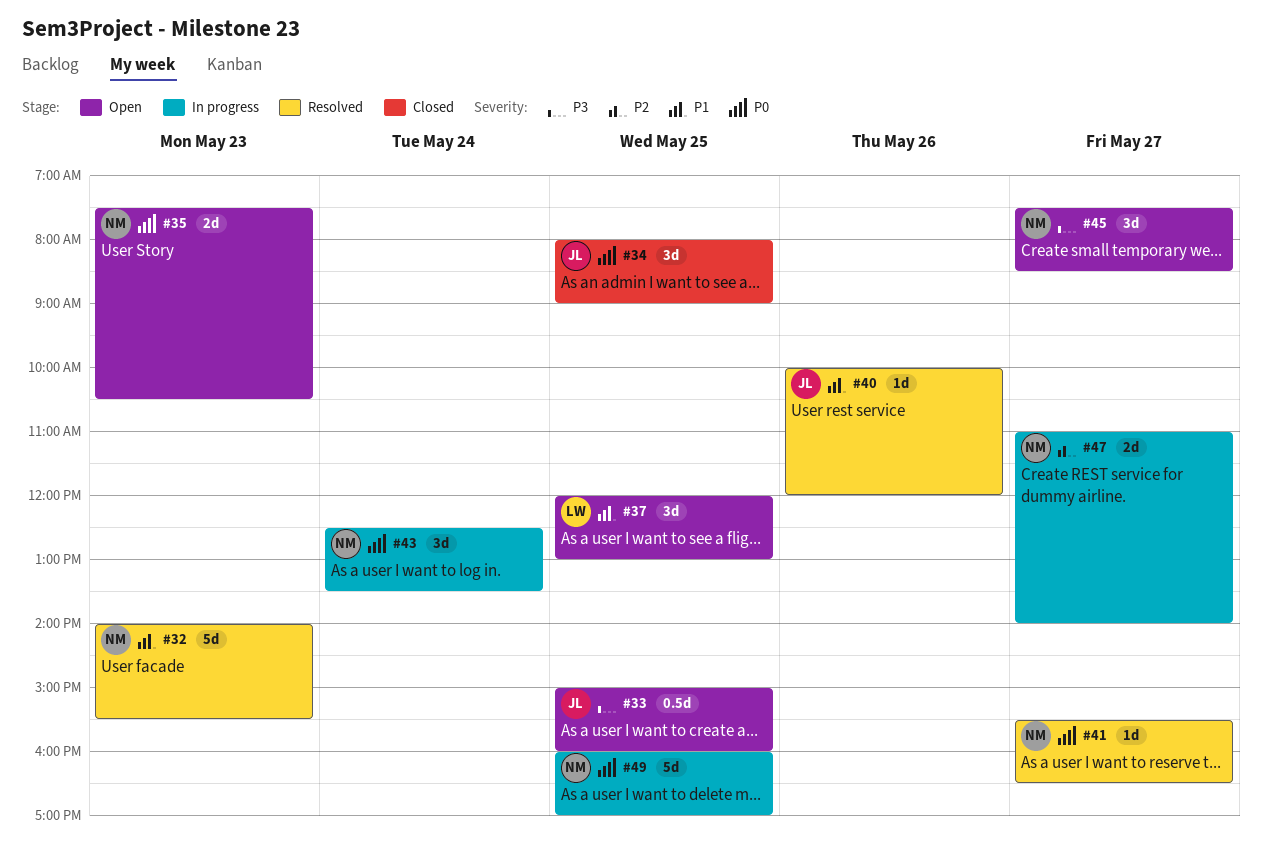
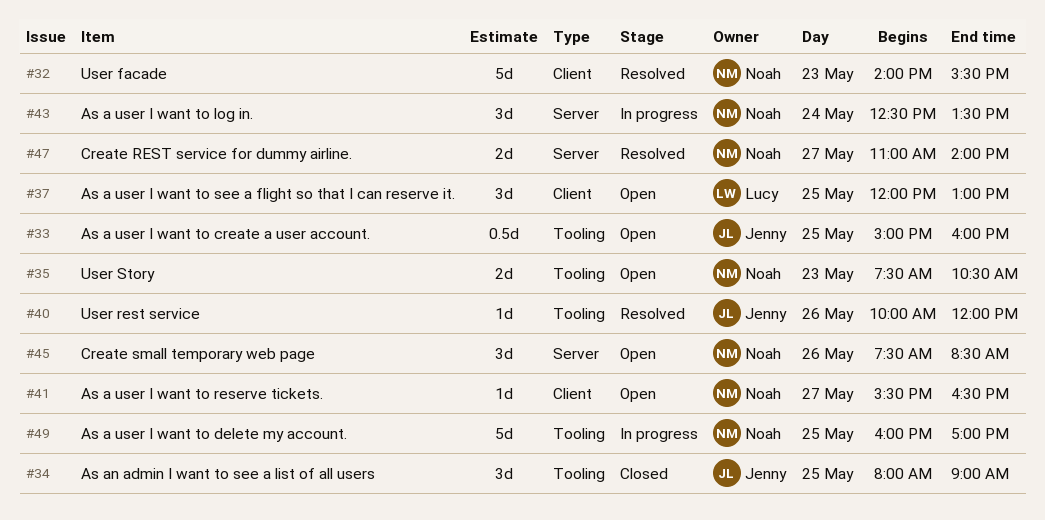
#41, status: Resolved -> Open
#45, day: May 27 -> May 26
#47, status: In progress -> Resolved

